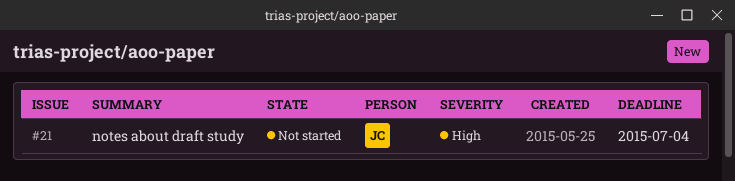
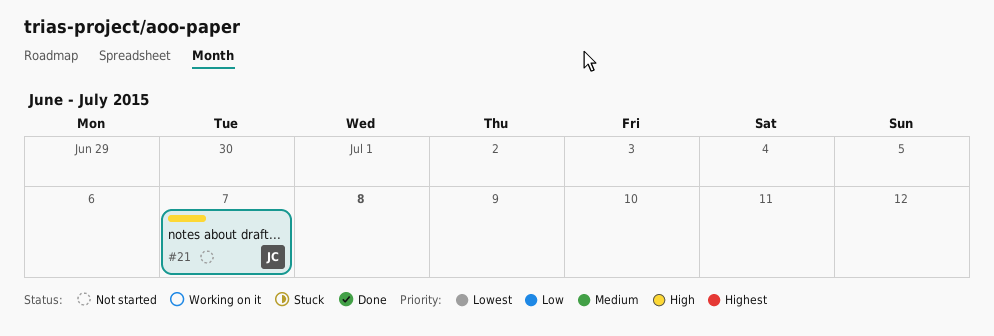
#21, due: Jul 4 -> Jul 7

